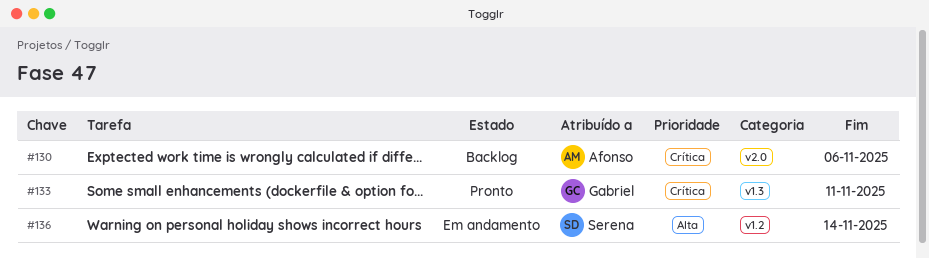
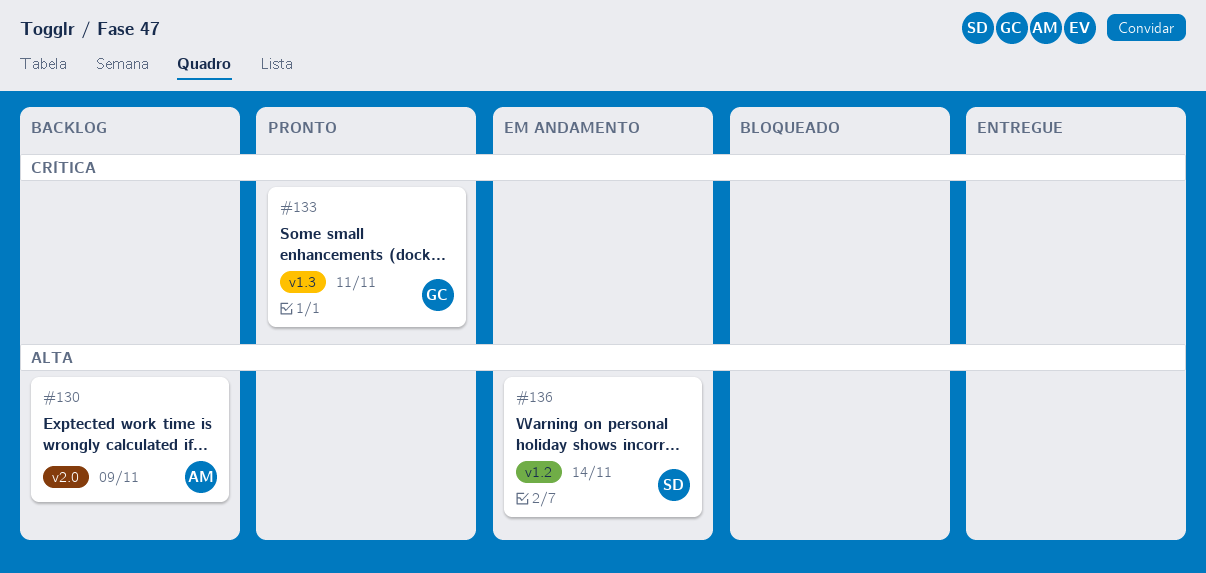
#130, priority: Crítica -> Alta
#130, due: Nov 6 -> Nov 9

